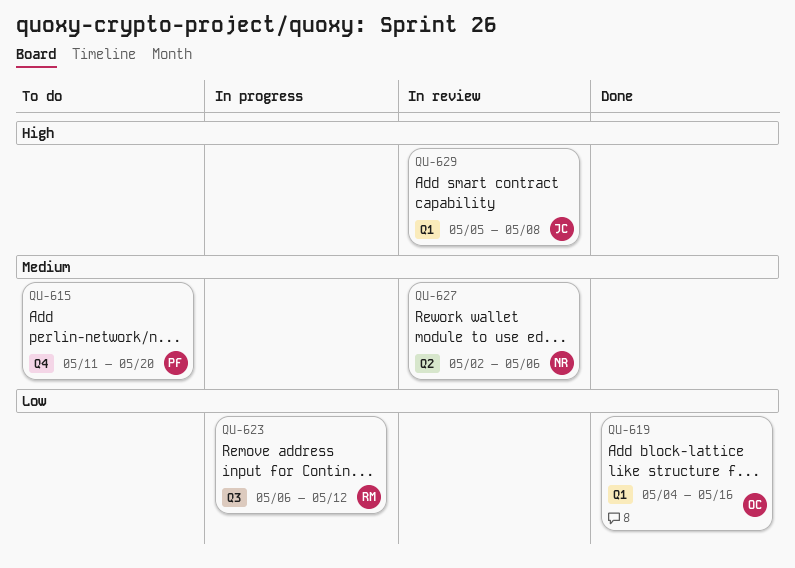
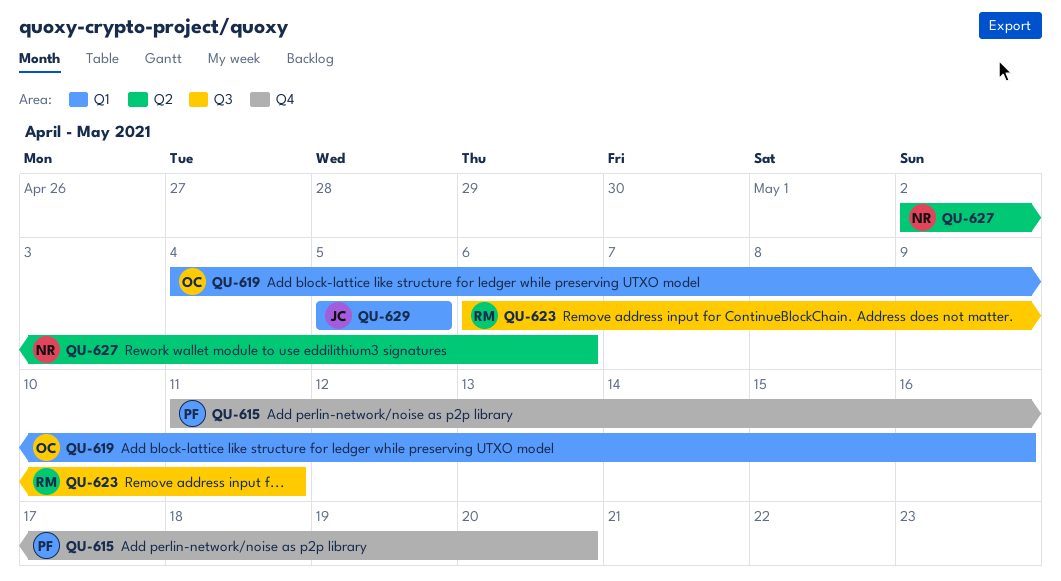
QU-623, due: May 12 -> May 11
QU-629, due: May 8 -> May 5

